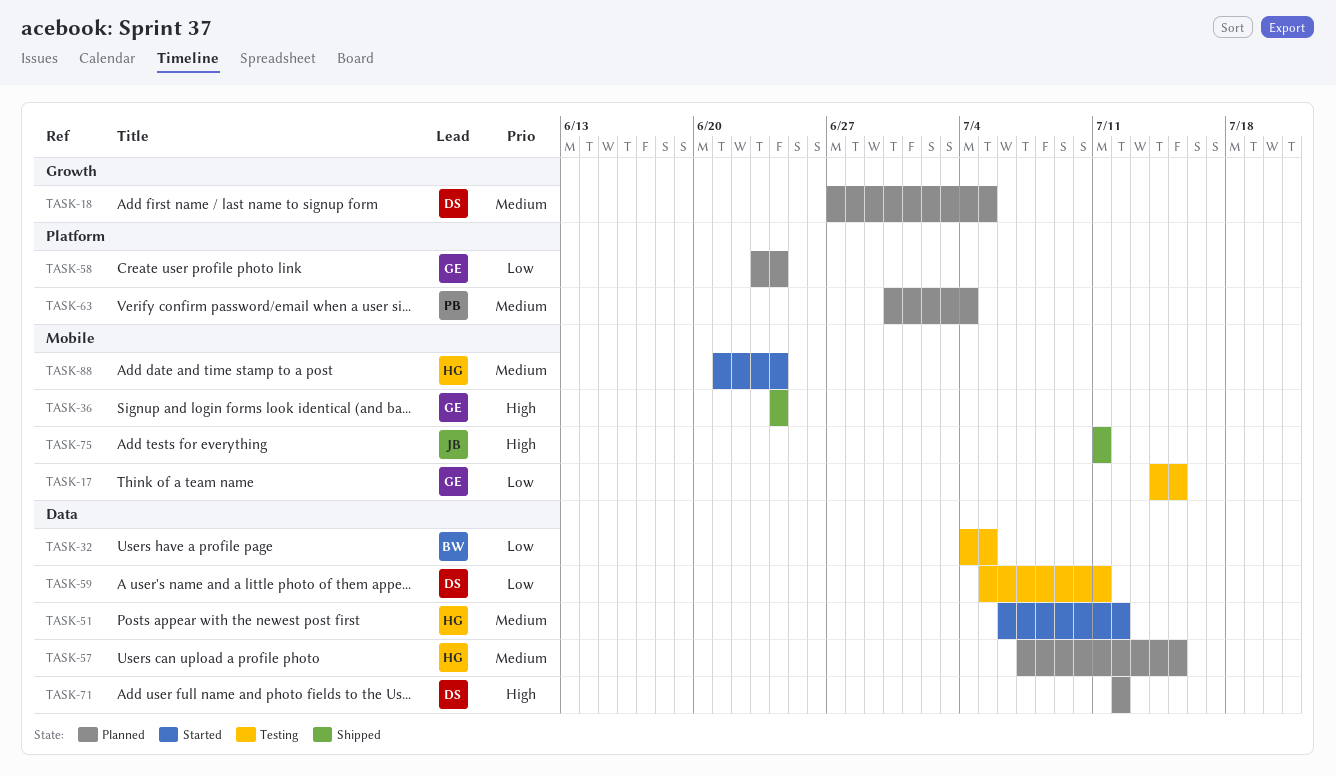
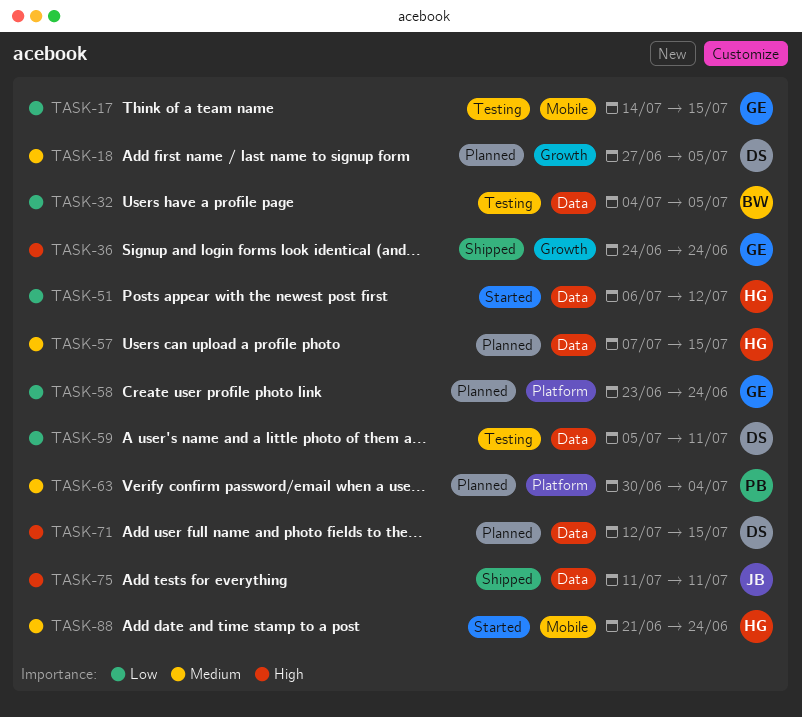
TASK-36, label: Mobile -> Growth
TASK-51, priority: Medium -> Low
TASK-71, due: Jul 12 -> Jul 15
TASK-75, label: Mobile -> Data

